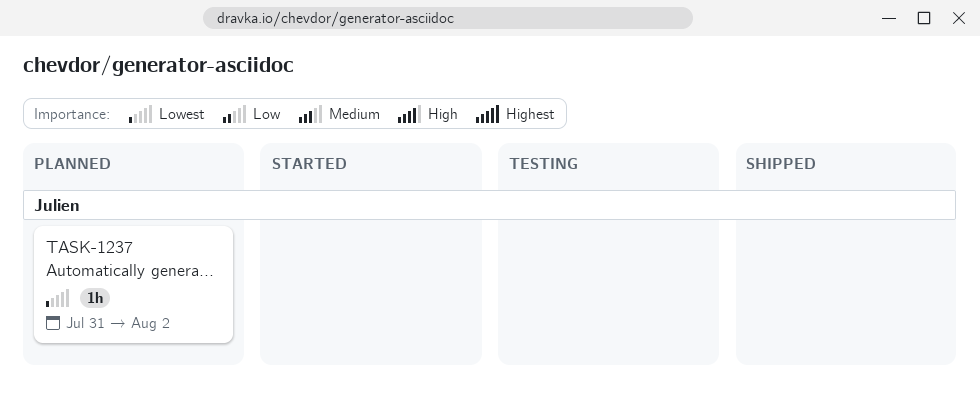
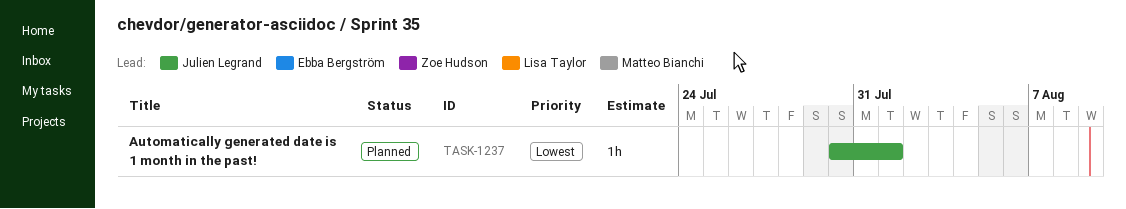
TASK-1237, start: Jul 31 -> Jul 30
TASK-1237, due: Aug 2 -> Aug 1

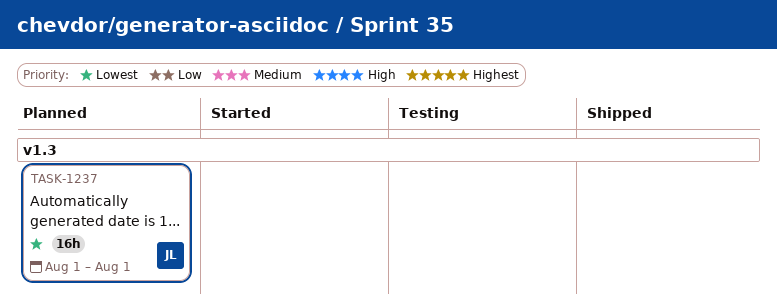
TASK-1237, estimate: 1h -> 16h
TASK-1237, start: Jul 30 -> Aug 1

